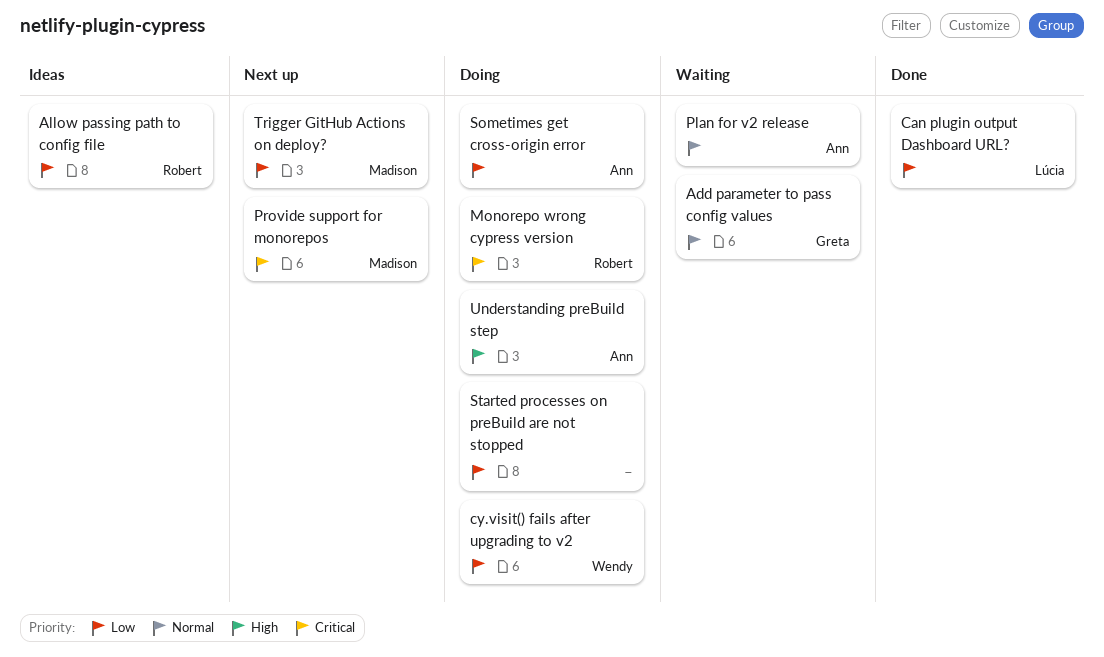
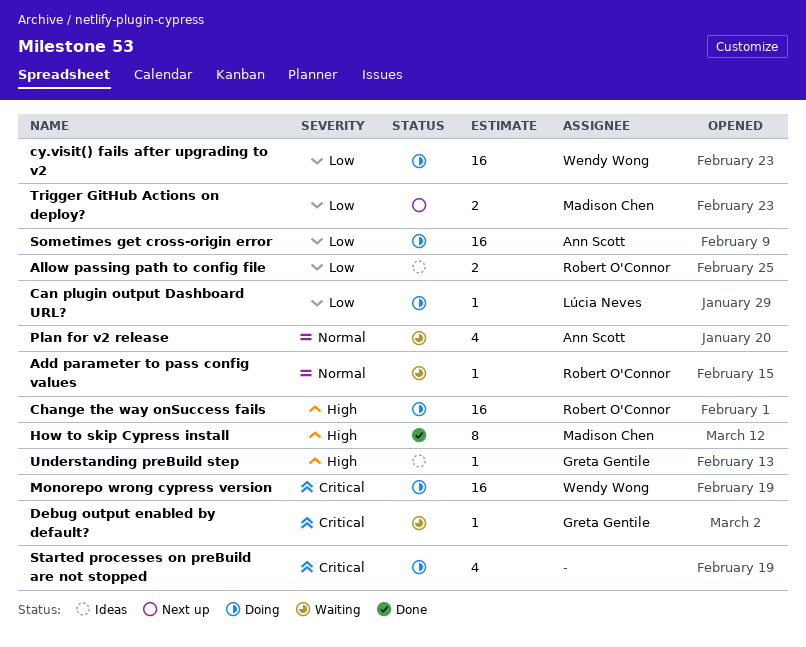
Add parameter to pass config values, owner: Greta Gentile -> Robert O'Connor
Can plugin output Dashboard URL?, status: Done -> Doing
Change the way onSuccess fails: none -> present
Debug output enabled by default?: none -> present
How to skip Cypress install: none -> present
Monorepo wrong cypress version, owner: Robert O'Connor -> Wendy Wong
Provide support for monorepos: present -> none
Started processes on preBuild are not stopped, priority: Low -> Critical
Understanding preBuild step, status: Doing -> Ideas
Understanding preBuild step, owner: Ann Scott -> Greta Gentile

